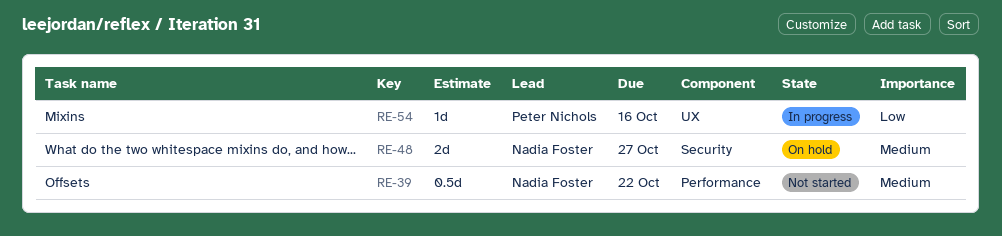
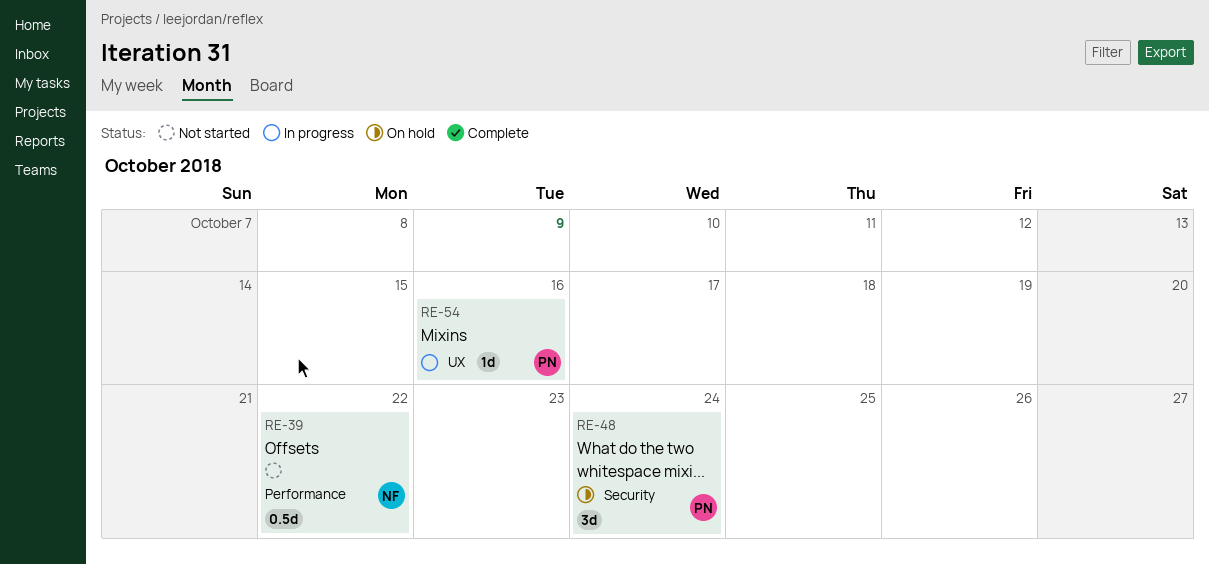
RE-48, owner: Nadia Foster -> Peter Nichols
RE-48, estimate: 2d -> 3d
RE-48, due: Oct 27 -> Oct 24

